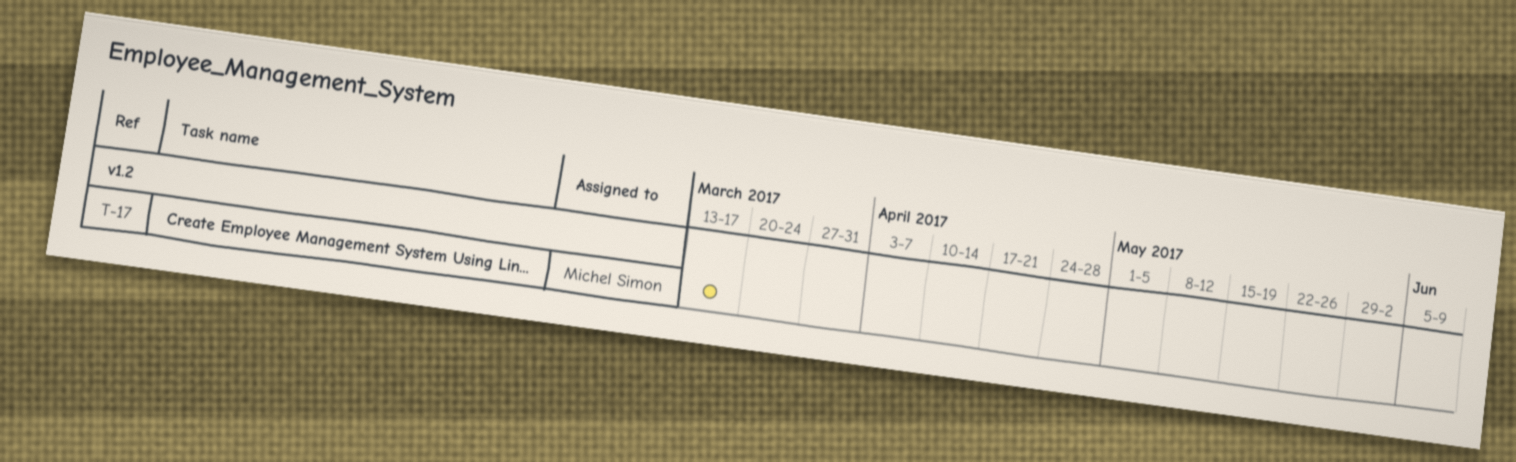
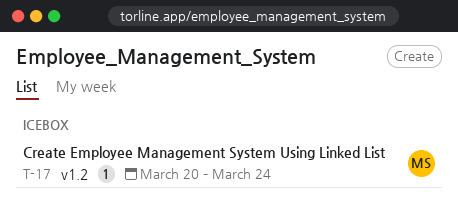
T-17, start: Mar 13 -> Mar 20
T-17, due: Mar 17 -> Mar 24

